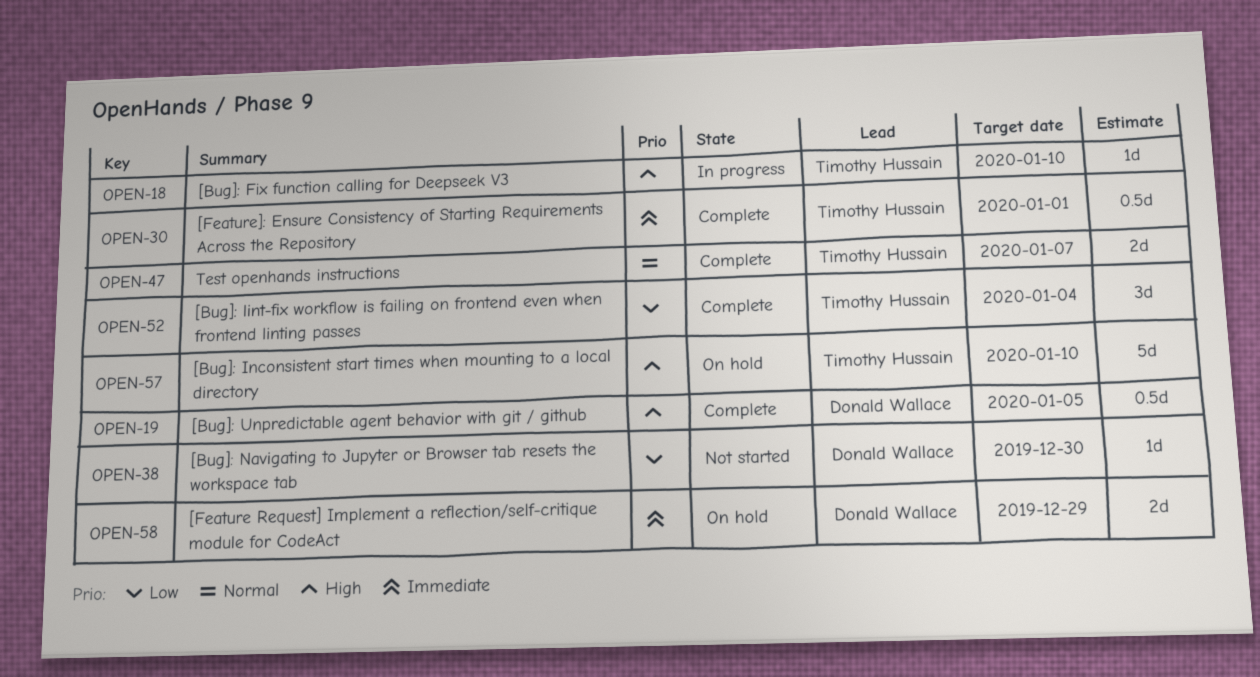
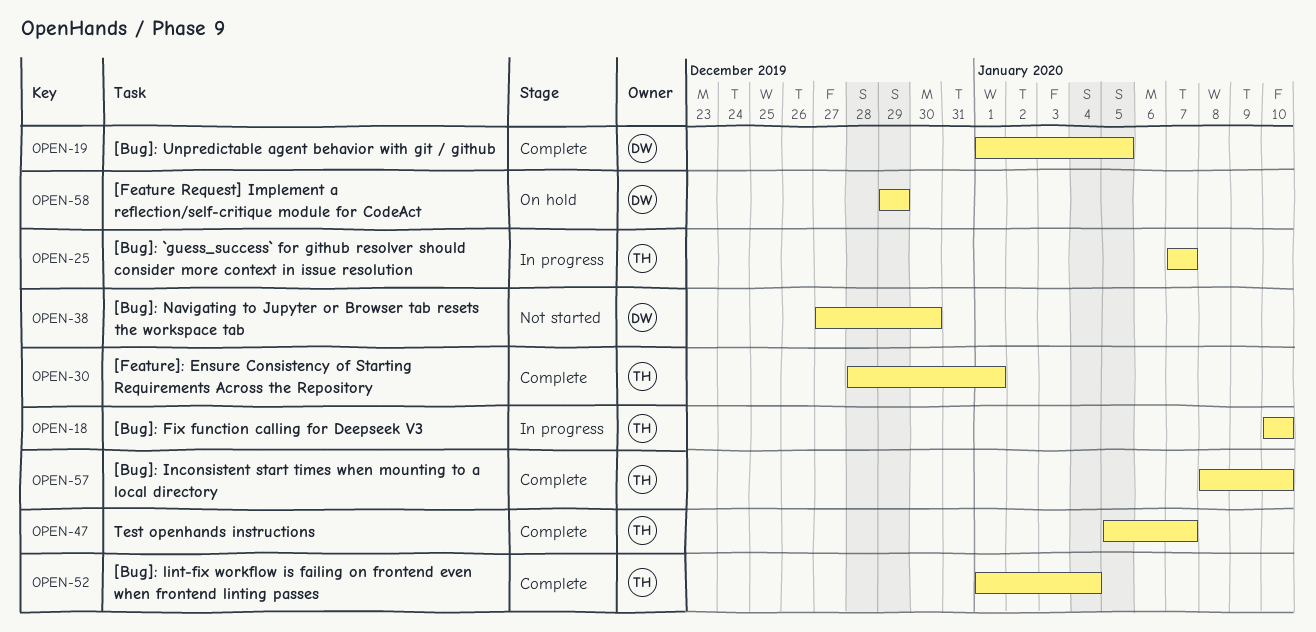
OPEN-25: none -> present
OPEN-57, status: On hold -> Complete

